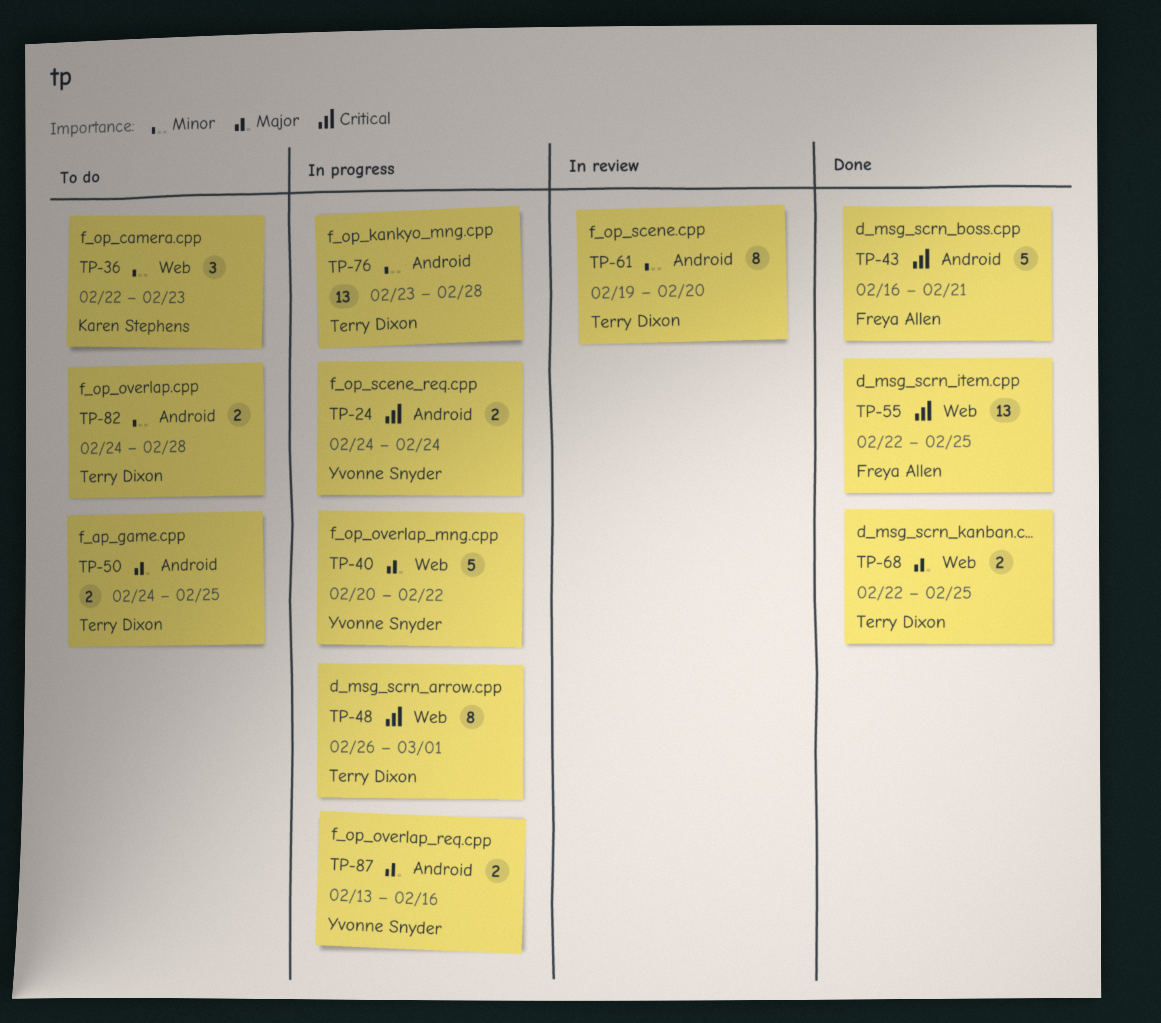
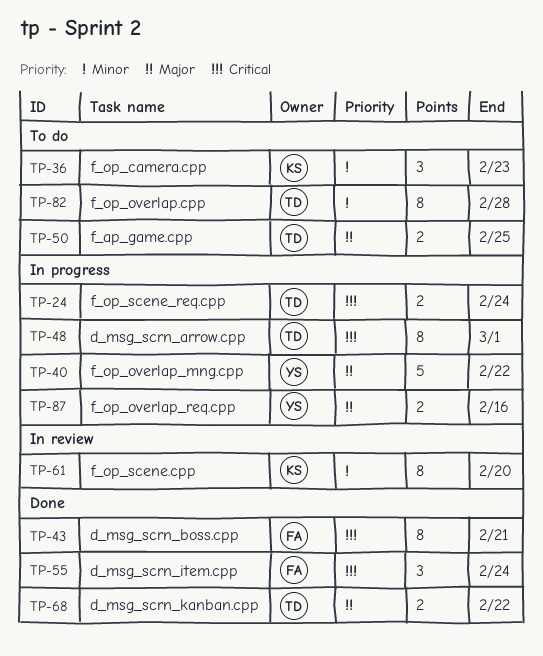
TP-24, owner: Yvonne Snyder -> Terry Dixon
TP-43, estimate: 5 -> 8
TP-55, estimate: 13 -> 3
TP-55, due: Feb 25 -> Feb 24
TP-61, owner: Terry Dixon -> Karen Stephens
TP-68, due: Feb 25 -> Feb 22
TP-76: present -> none
TP-82, estimate: 2 -> 8

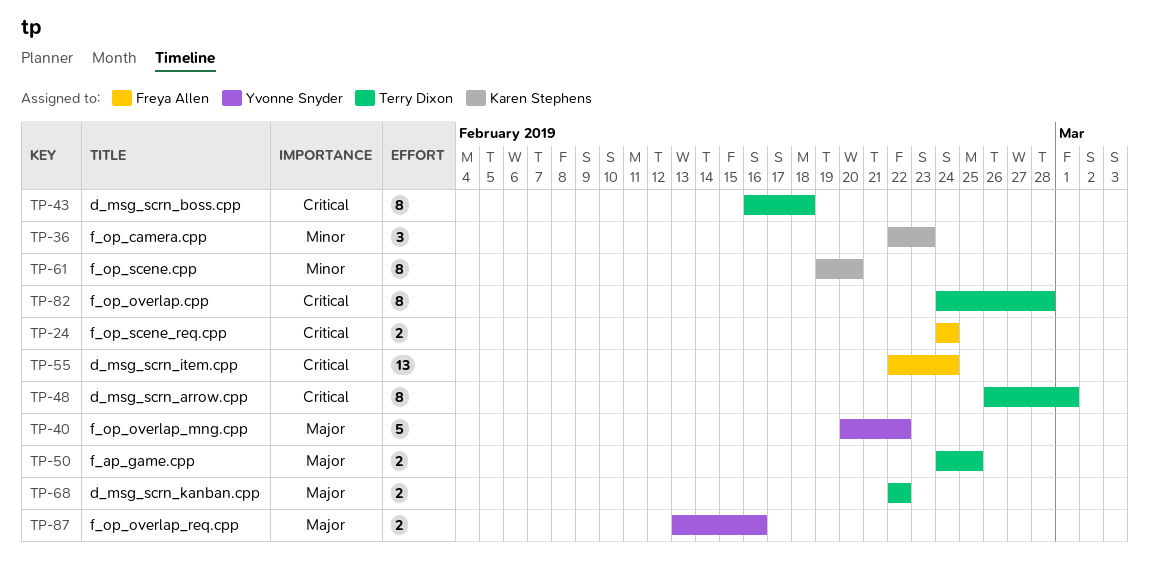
TP-24, owner: Terry Dixon -> Freya Allen
TP-43, owner: Freya Allen -> Terry Dixon
TP-43, due: Feb 21 -> Feb 18
TP-55, estimate: 3 -> 13
TP-82, priority: Minor -> Critical

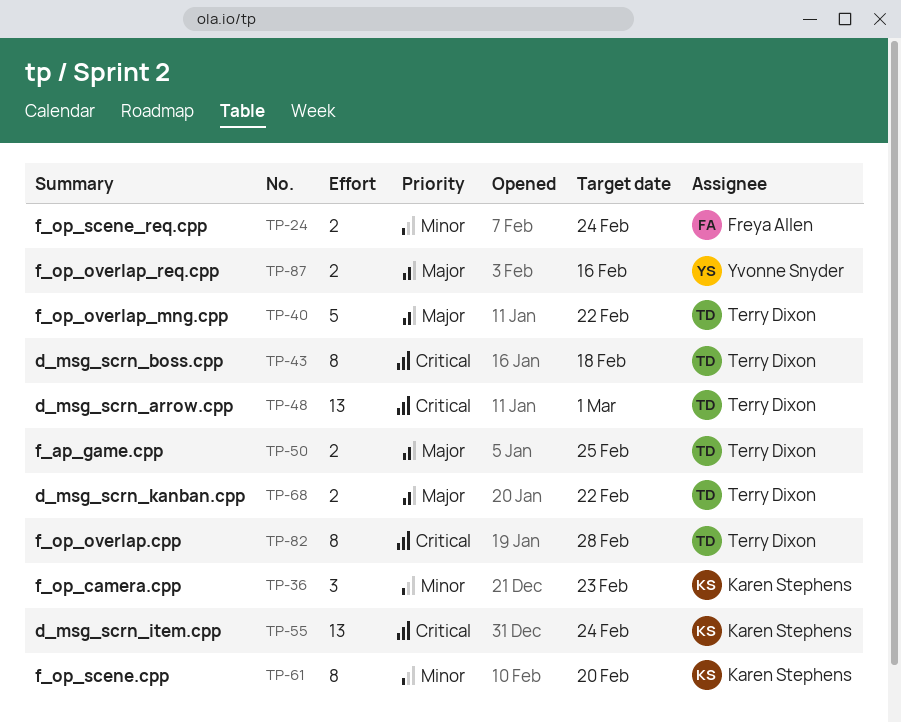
TP-24, priority: Critical -> Minor
TP-40, owner: Yvonne Snyder -> Terry Dixon
TP-48, estimate: 8 -> 13
TP-55, owner: Freya Allen -> Karen Stephens

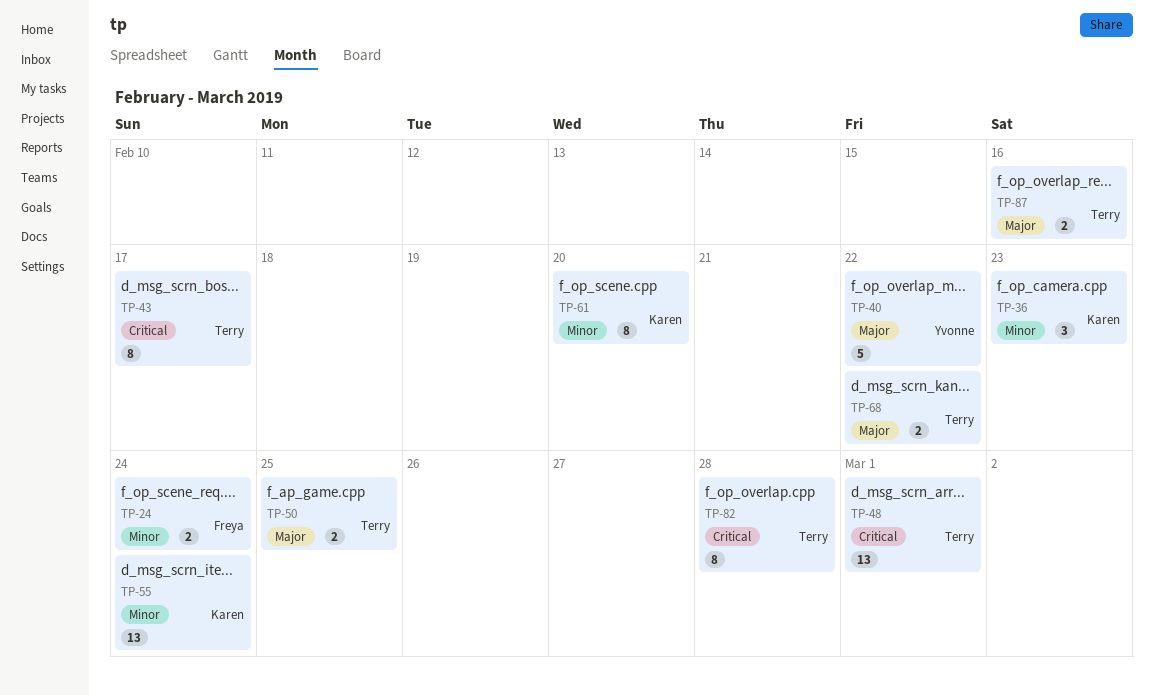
TP-40, owner: Terry Dixon -> Yvonne Snyder
TP-43, due: Feb 18 -> Feb 17
TP-55, priority: Critical -> Minor
TP-87, owner: Yvonne Snyder -> Terry Dixon

